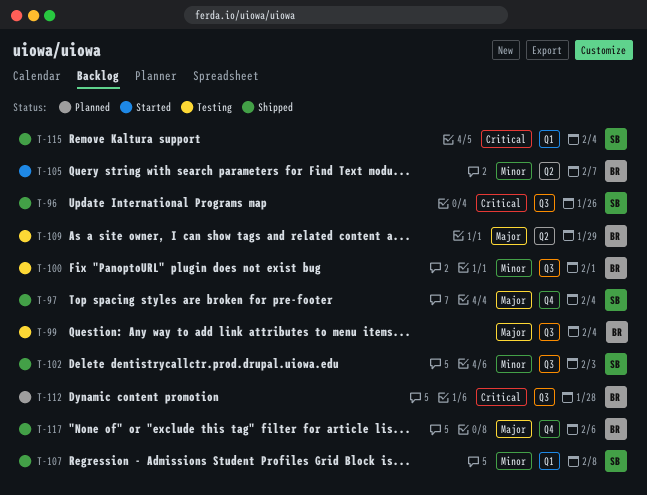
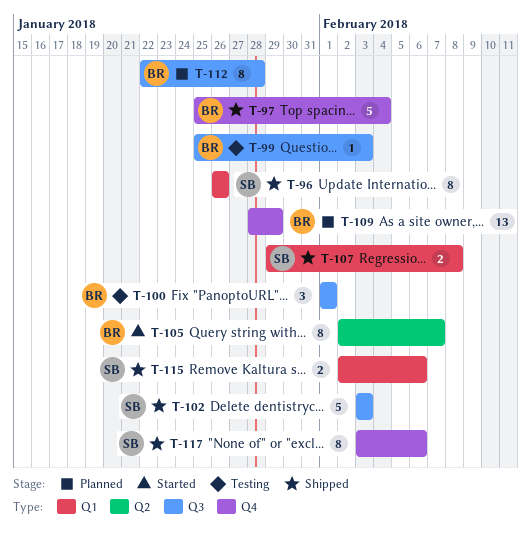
T-96, label: Q3 -> Q1
T-97, owner: SB -> BR
T-99, due: Feb 4 -> Feb 3
T-109, status: Testing -> Planned
T-109, label: Q2 -> Q4
T-115, due: Feb 4 -> Feb 6
T-117, owner: BR -> SB

